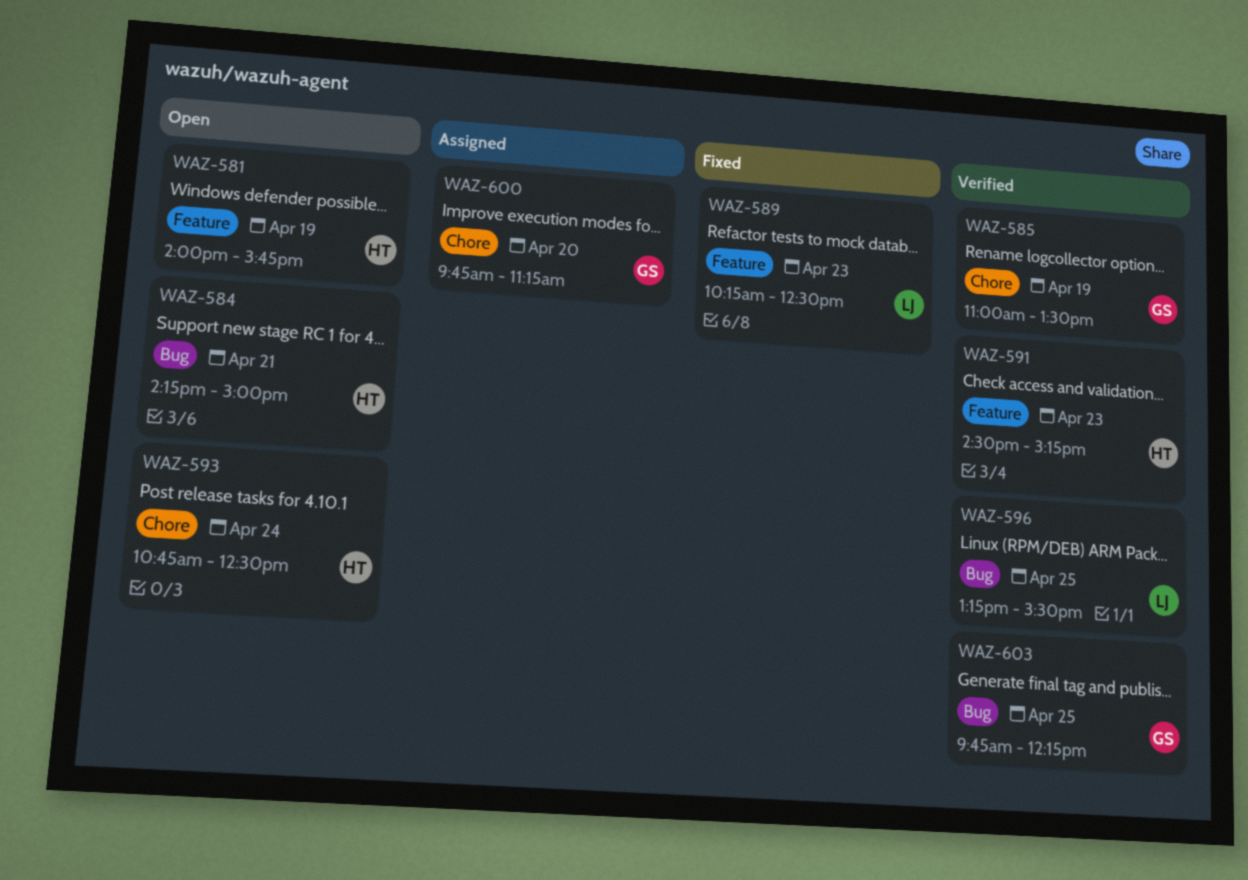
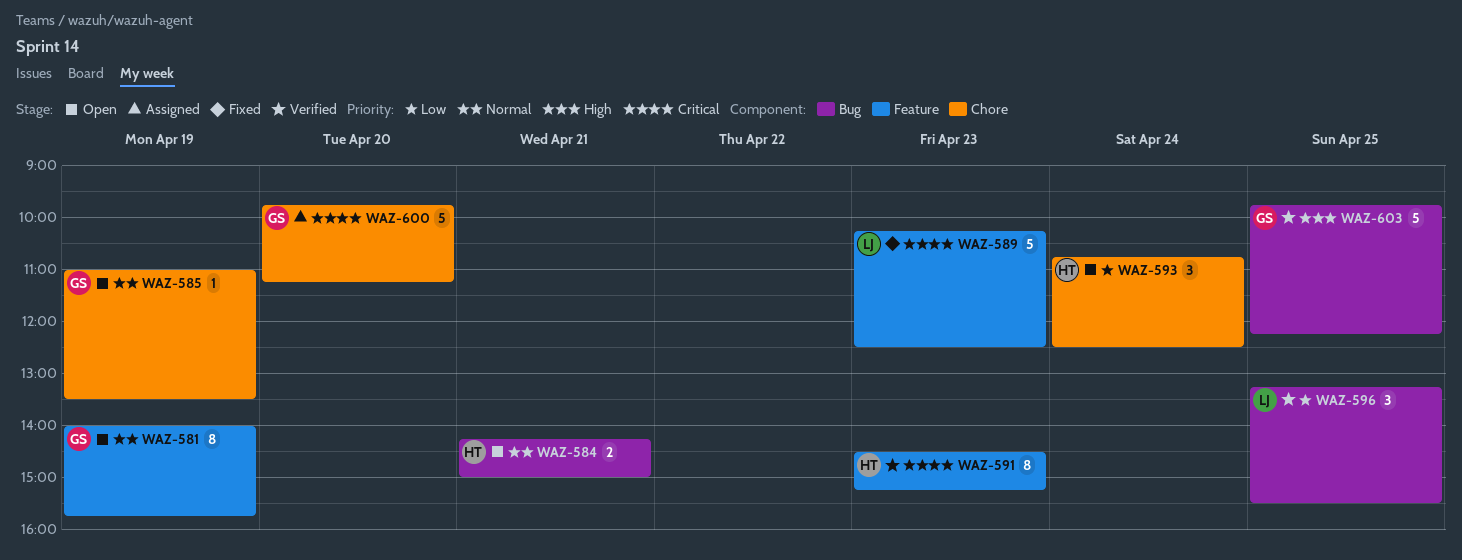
WAZ-581, owner: HT -> GS
WAZ-585, status: Verified -> Open

